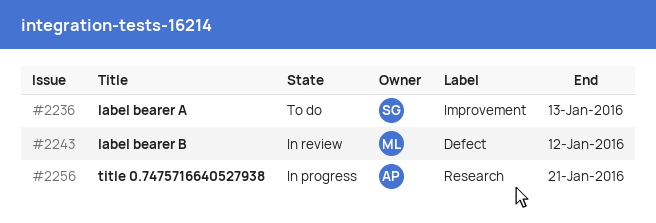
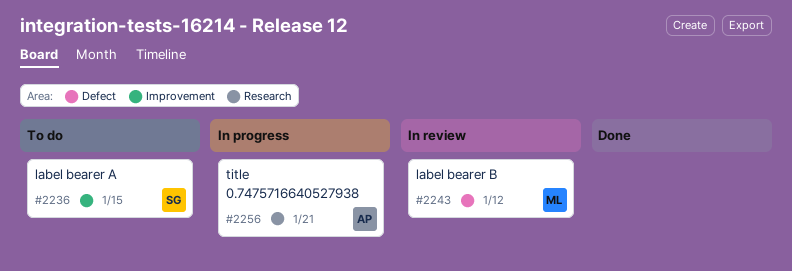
#2236, due: Jan 13 -> Jan 15

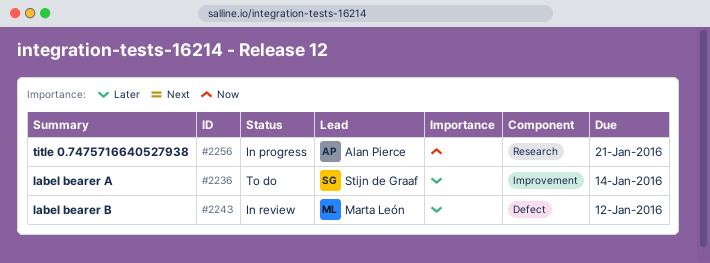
#2236, due: Jan 15 -> Jan 14

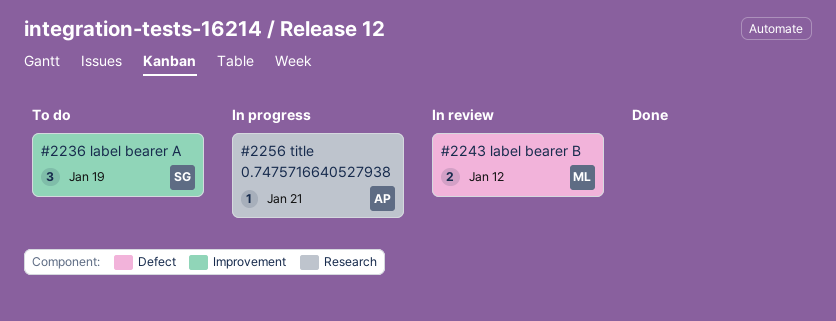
#2236, due: Jan 14 -> Jan 19

